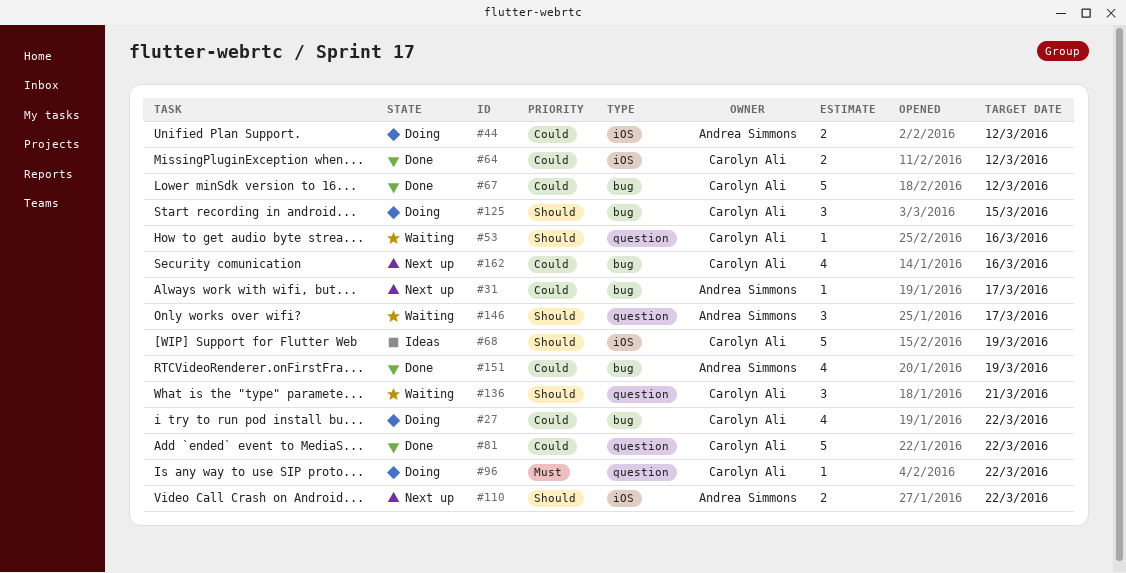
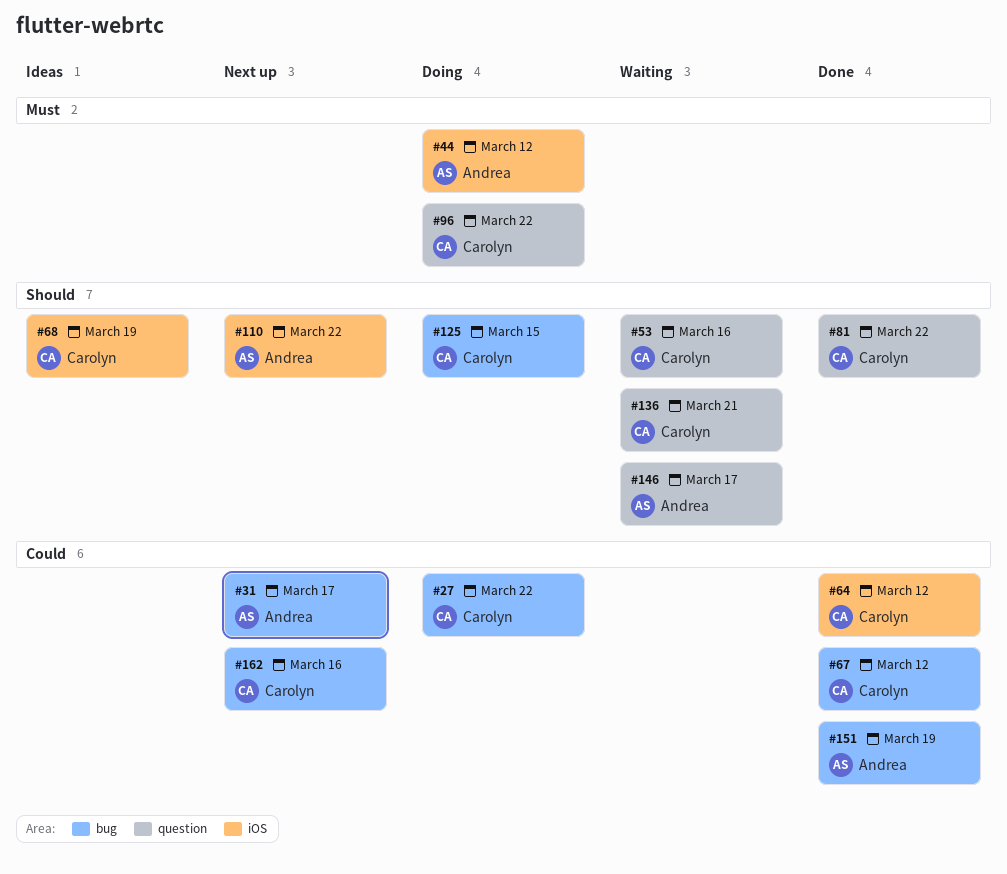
#44, priority: Could -> Must
#81, priority: Could -> Should

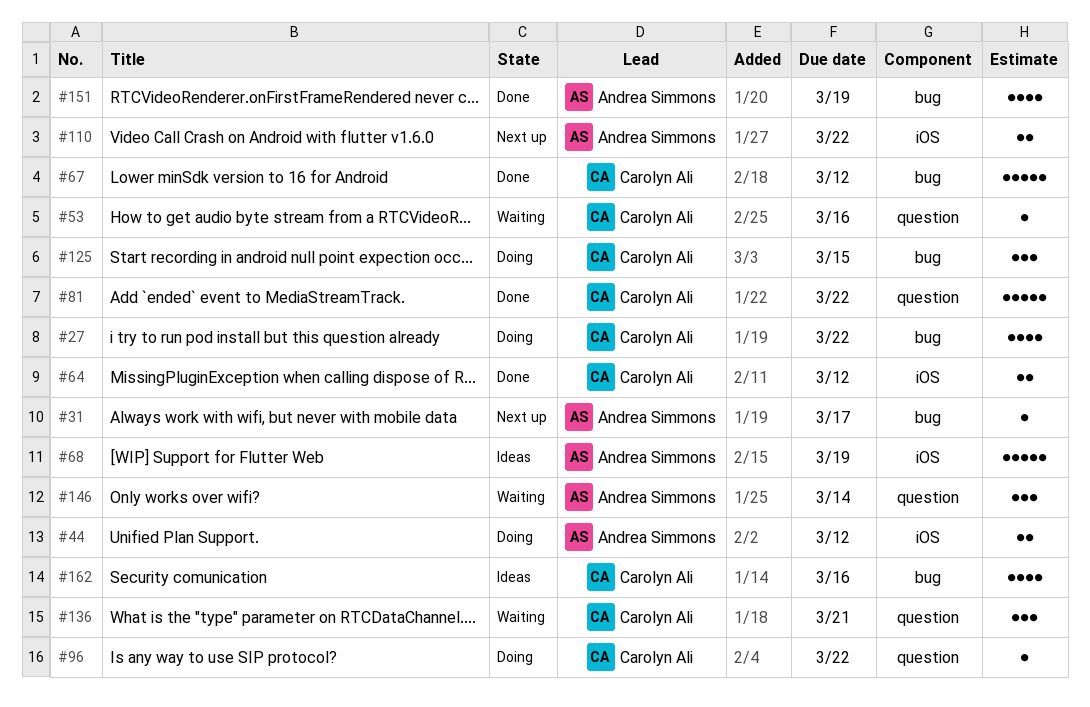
#68, owner: Carolyn Ali -> Andrea Simmons
#146, due: Mar 17 -> Mar 14
#162, status: Next up -> Ideas

